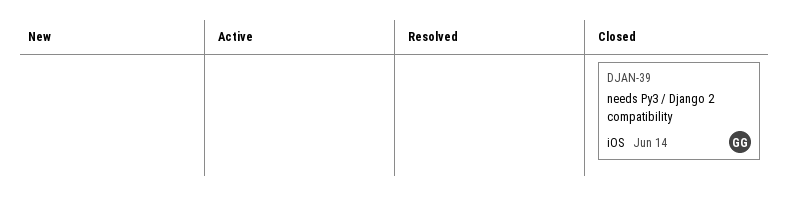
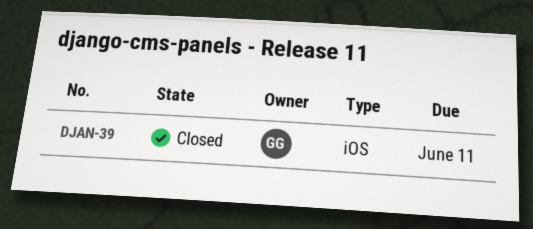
DJAN-39, due: Jun 14 -> Jun 11

